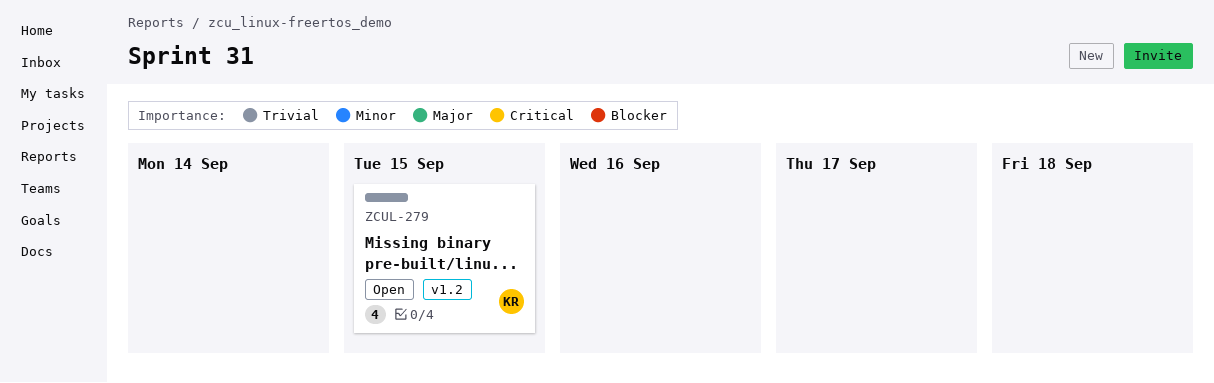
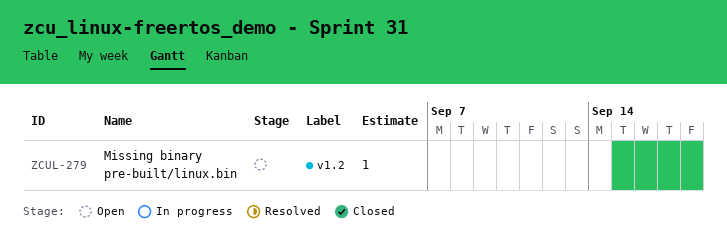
ZCUL-279, estimate: 4 -> 1
ZCUL-279, due: Sep 15 -> Sep 18

